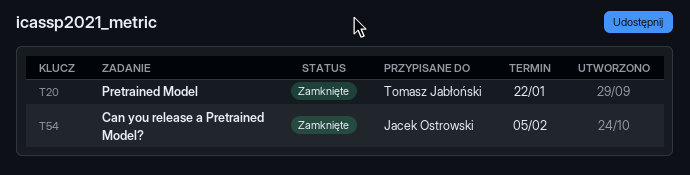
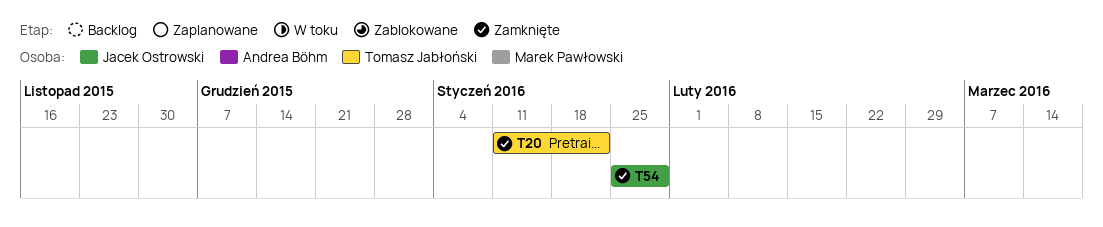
T54, due: Feb 5 -> Jan 29

